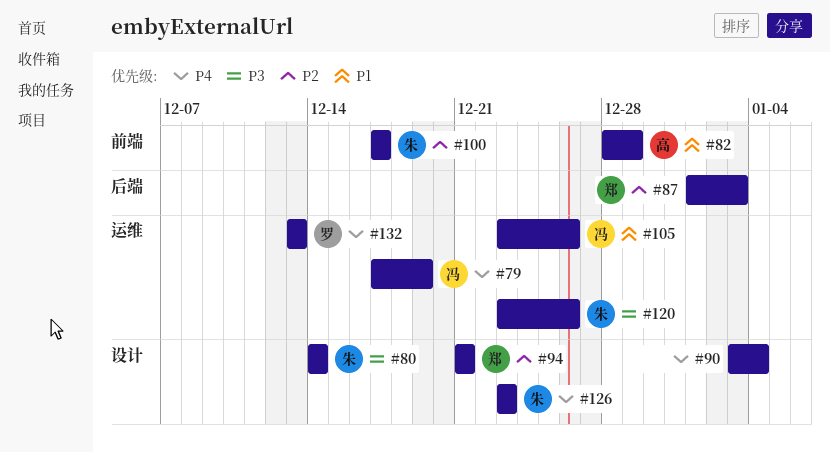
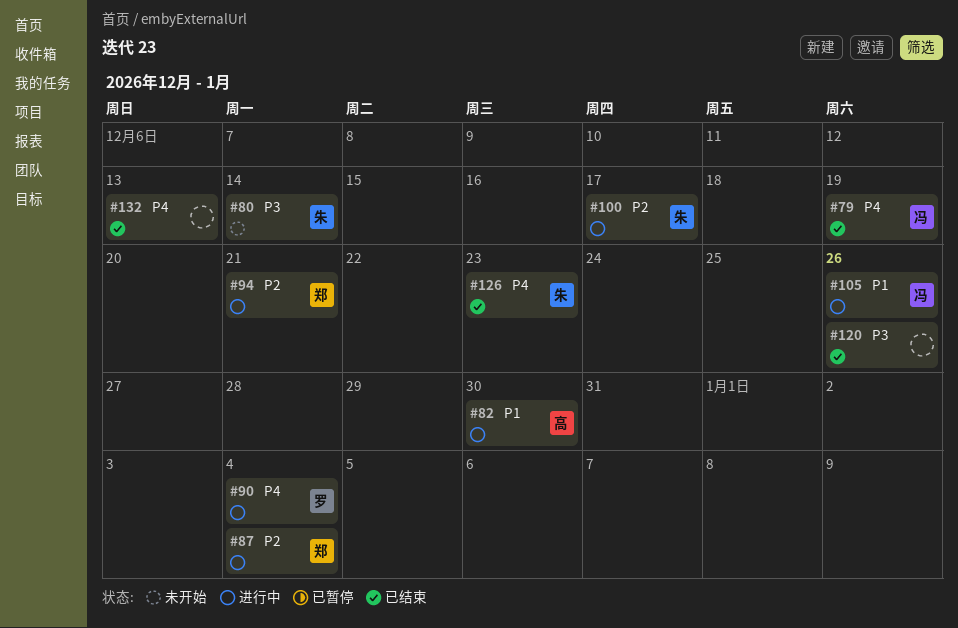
#82, due: Dec 29 -> Dec 30
#87, due: Jan 3 -> Jan 4
#90, owner: none -> 罗
#120, owner: 朱 -> none
#132, owner: 罗 -> none

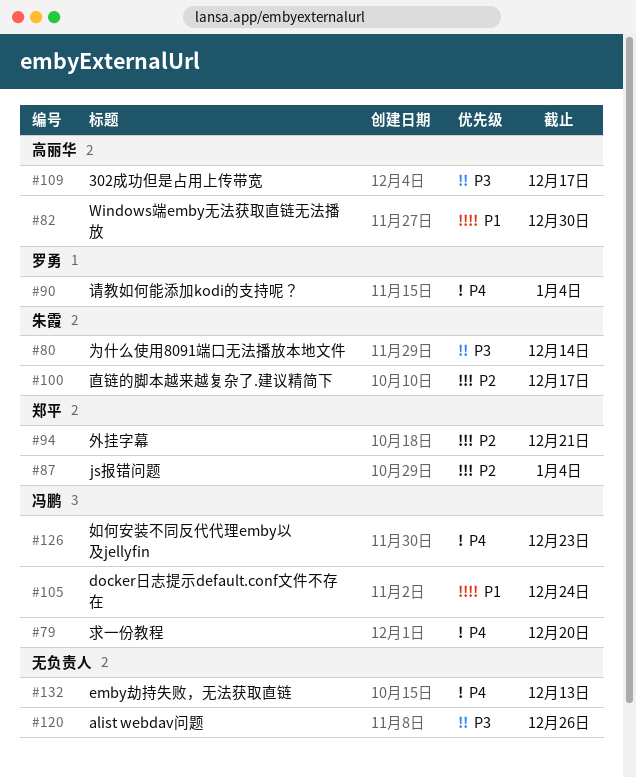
#79, due: Dec 19 -> Dec 20
#105, due: Dec 26 -> Dec 24
#109: none -> present
#126, owner: 朱霞 -> 冯鹏

